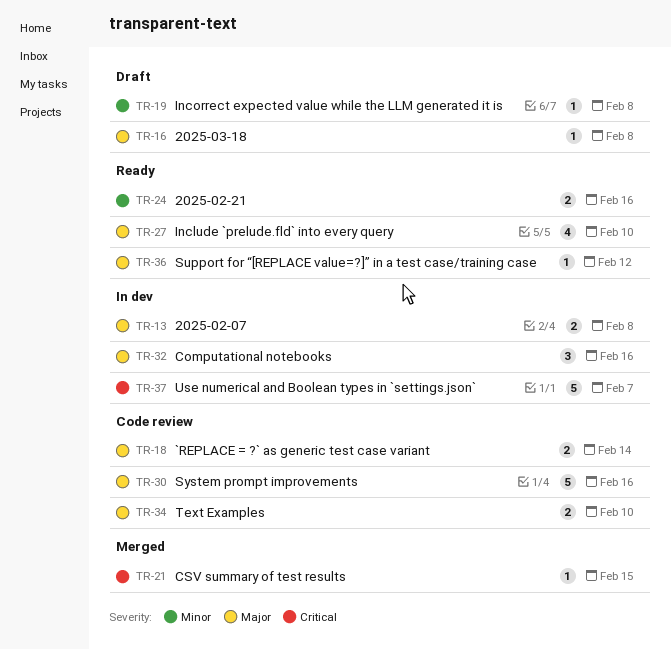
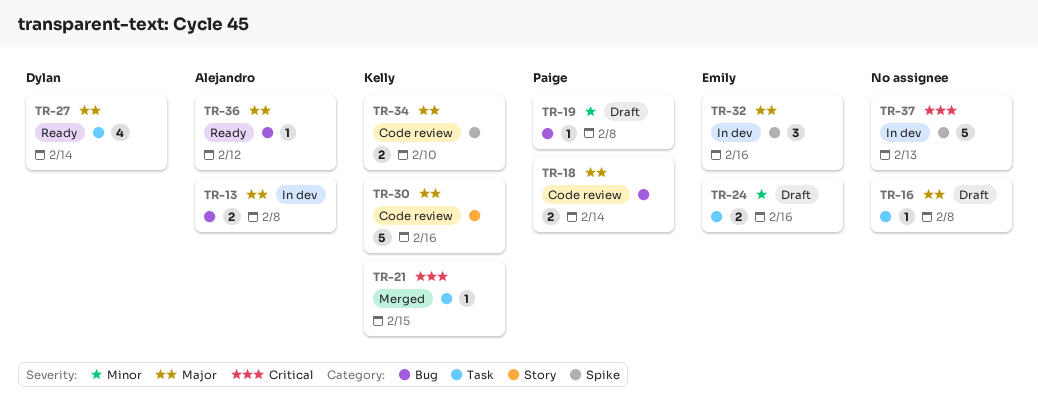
TR-24, status: Ready -> Draft
TR-27, due: Feb 10 -> Feb 14
TR-37, due: Feb 7 -> Feb 13

